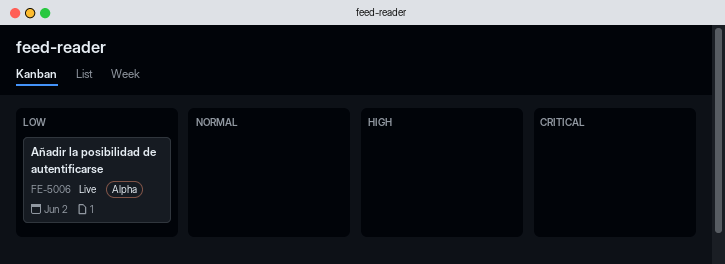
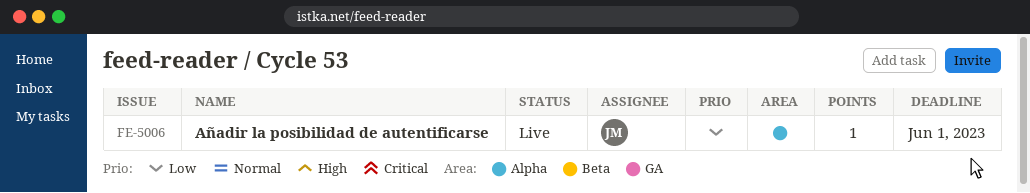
FE-5006, due: Jun 2 -> Jun 1

